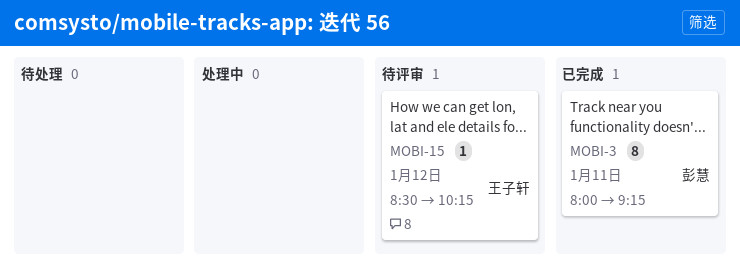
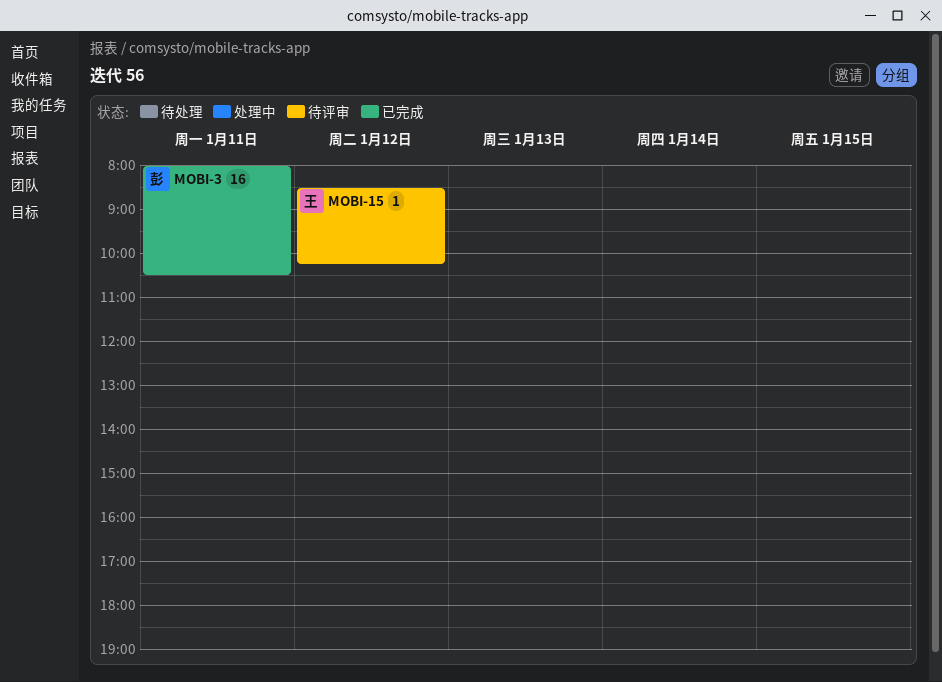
MOBI-3, estimate: 8 -> 16
MOBI-3, ends: 09:15 -> 10:30

